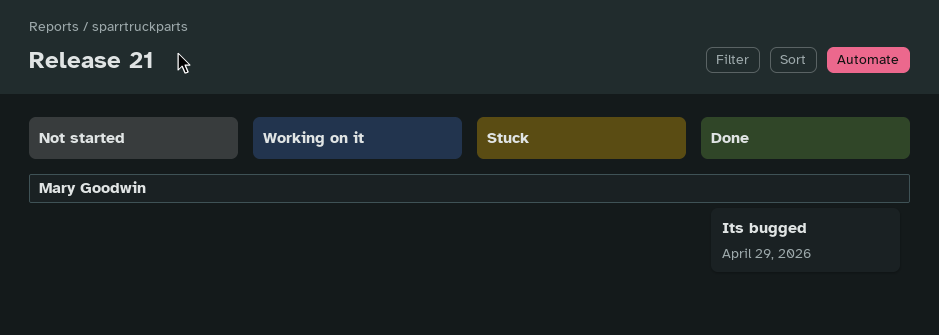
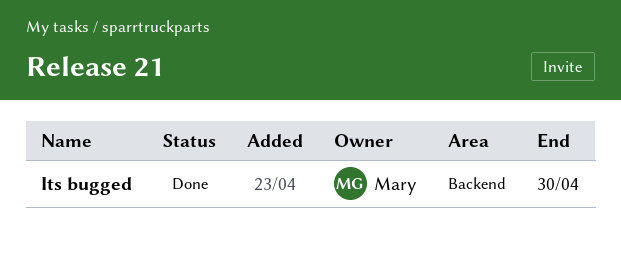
Its bugged, due: Apr 29 -> Apr 30

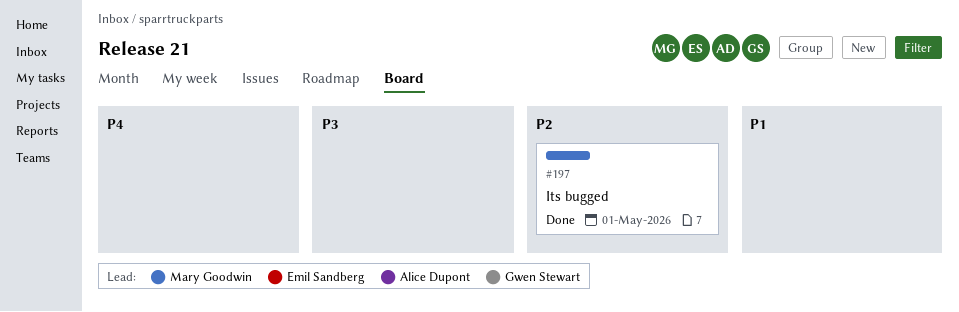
Its bugged, due: Apr 30 -> May 1

